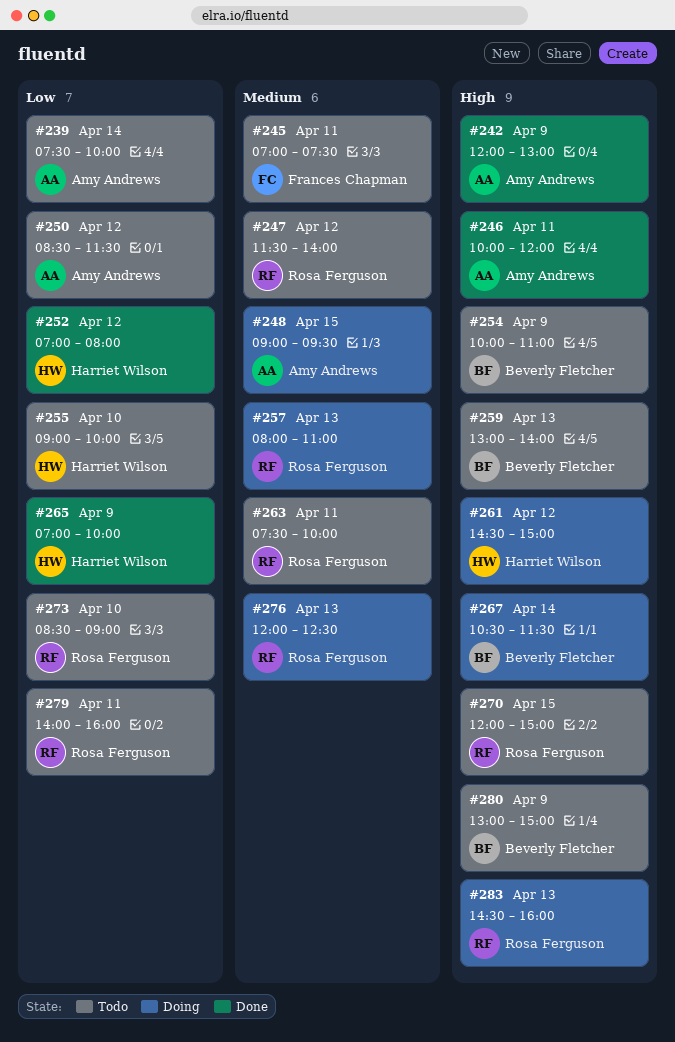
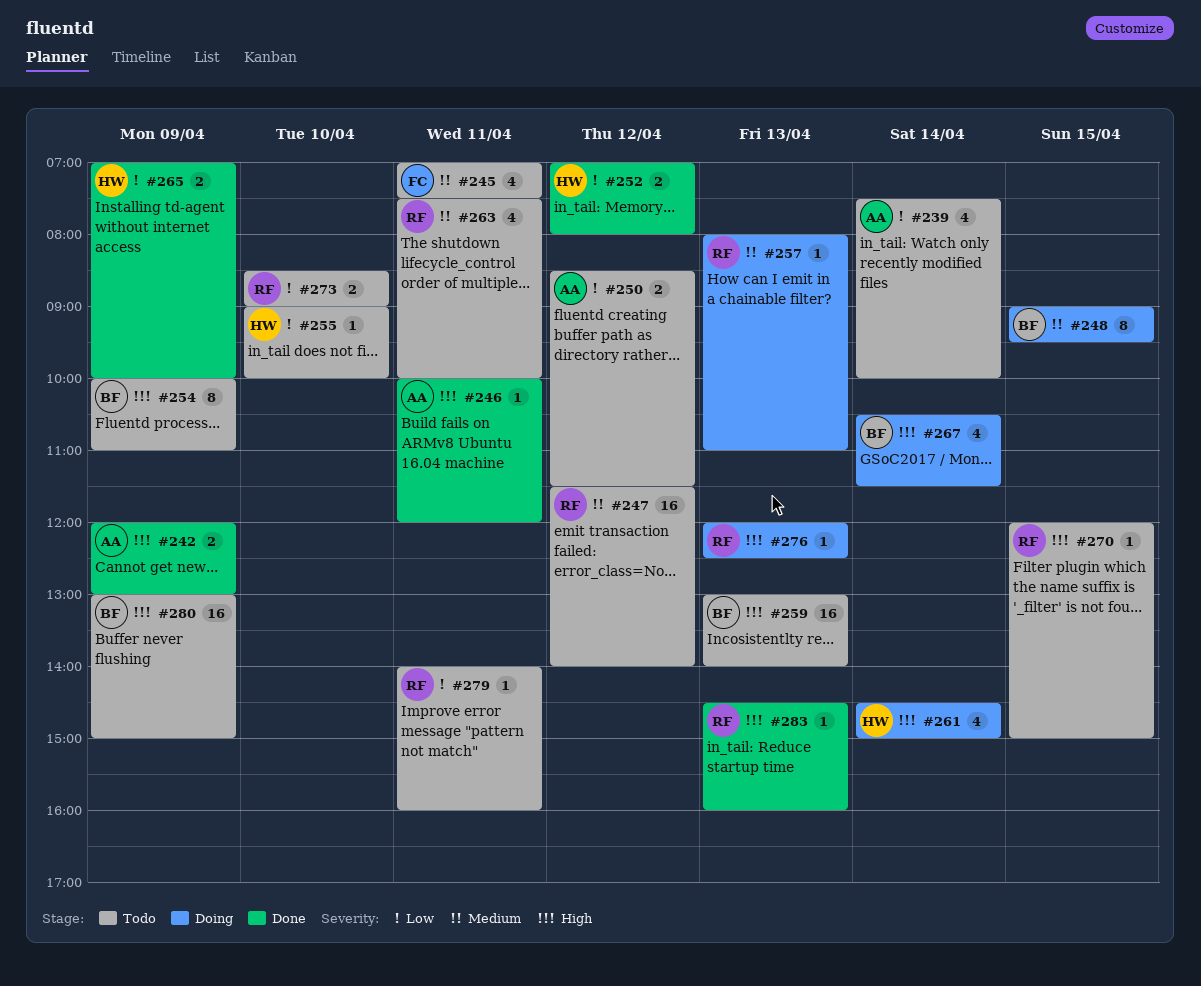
#248, owner: Amy Andrews -> Beverly Fletcher
#261, day: Apr 12 -> Apr 14
#276, priority: Medium -> High
#283, status: Doing -> Done

